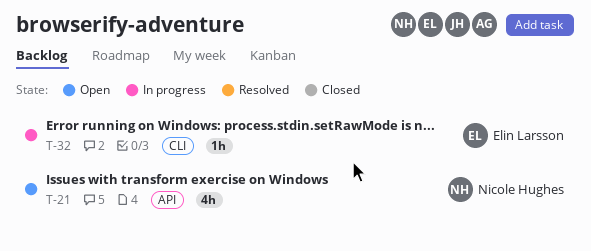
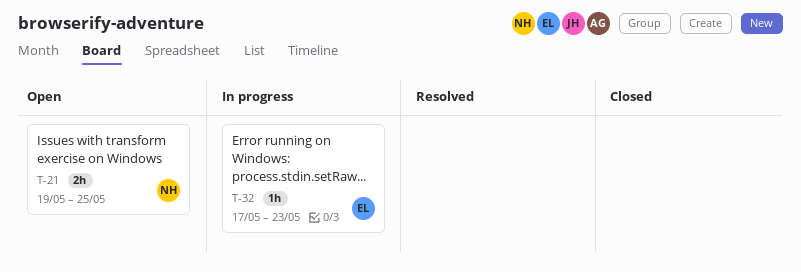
T-21, estimate: 4h -> 2h

